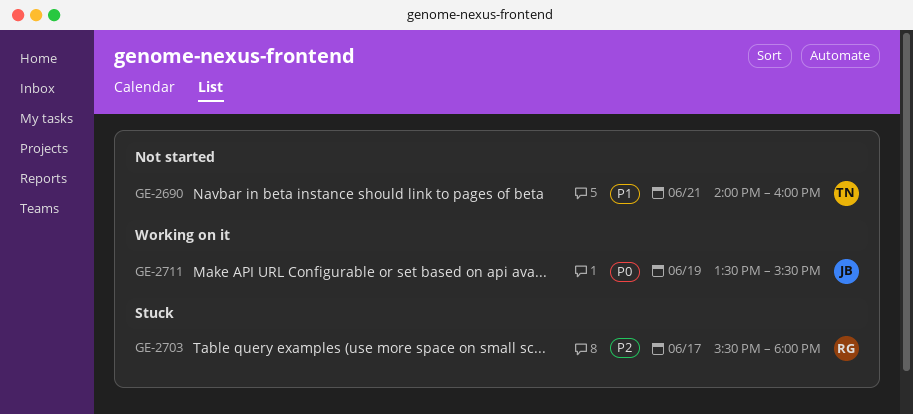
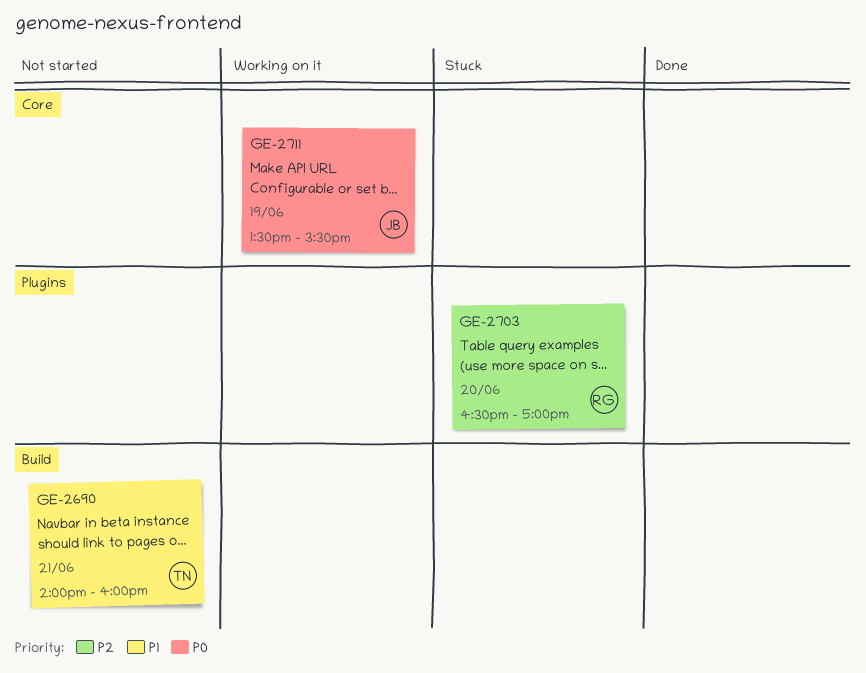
GE-2703, day: Jun 17 -> Jun 20
GE-2703, begins: 15:30 -> 16:30
GE-2703, ends: 18:00 -> 17:00

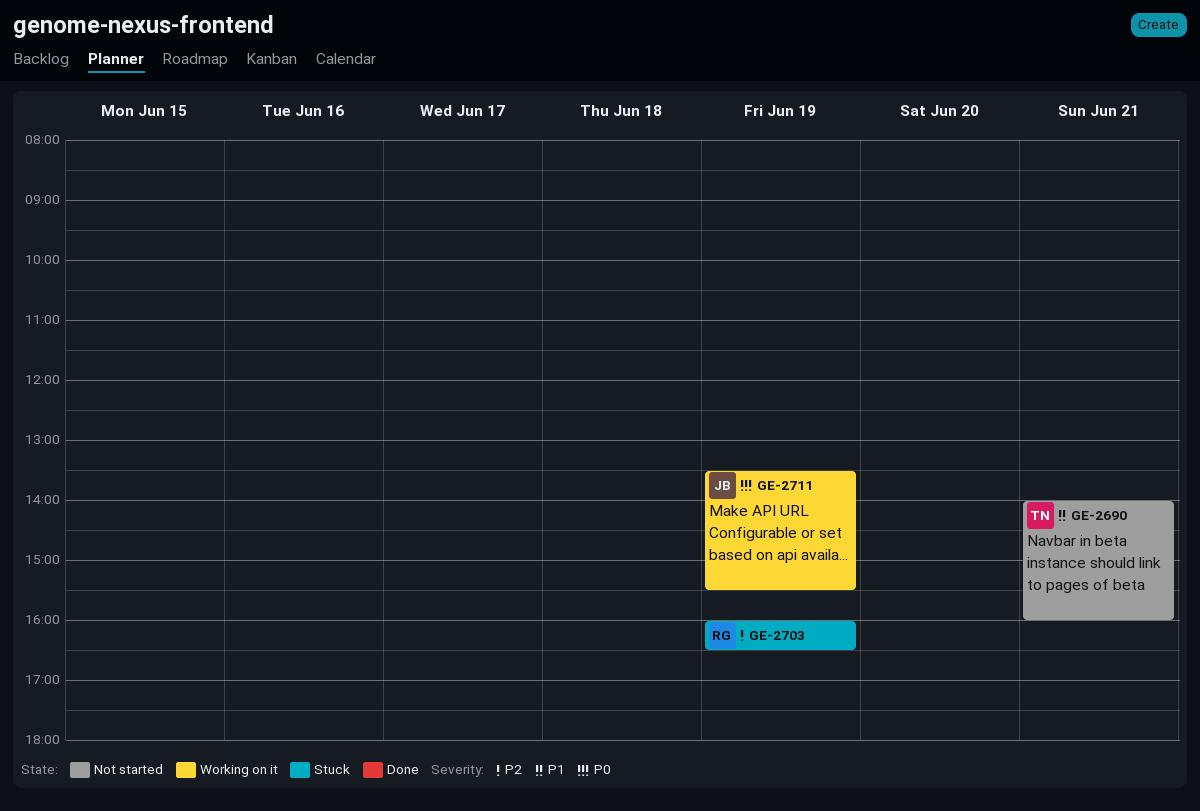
GE-2703, day: Jun 20 -> Jun 19
GE-2703, begins: 16:30 -> 16:00
GE-2703, ends: 17:00 -> 16:30

